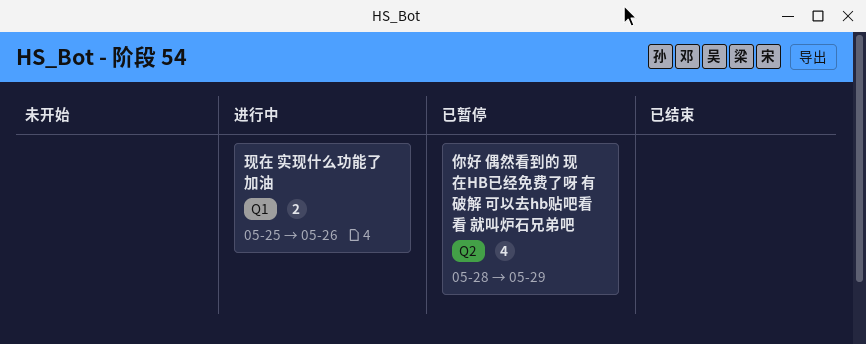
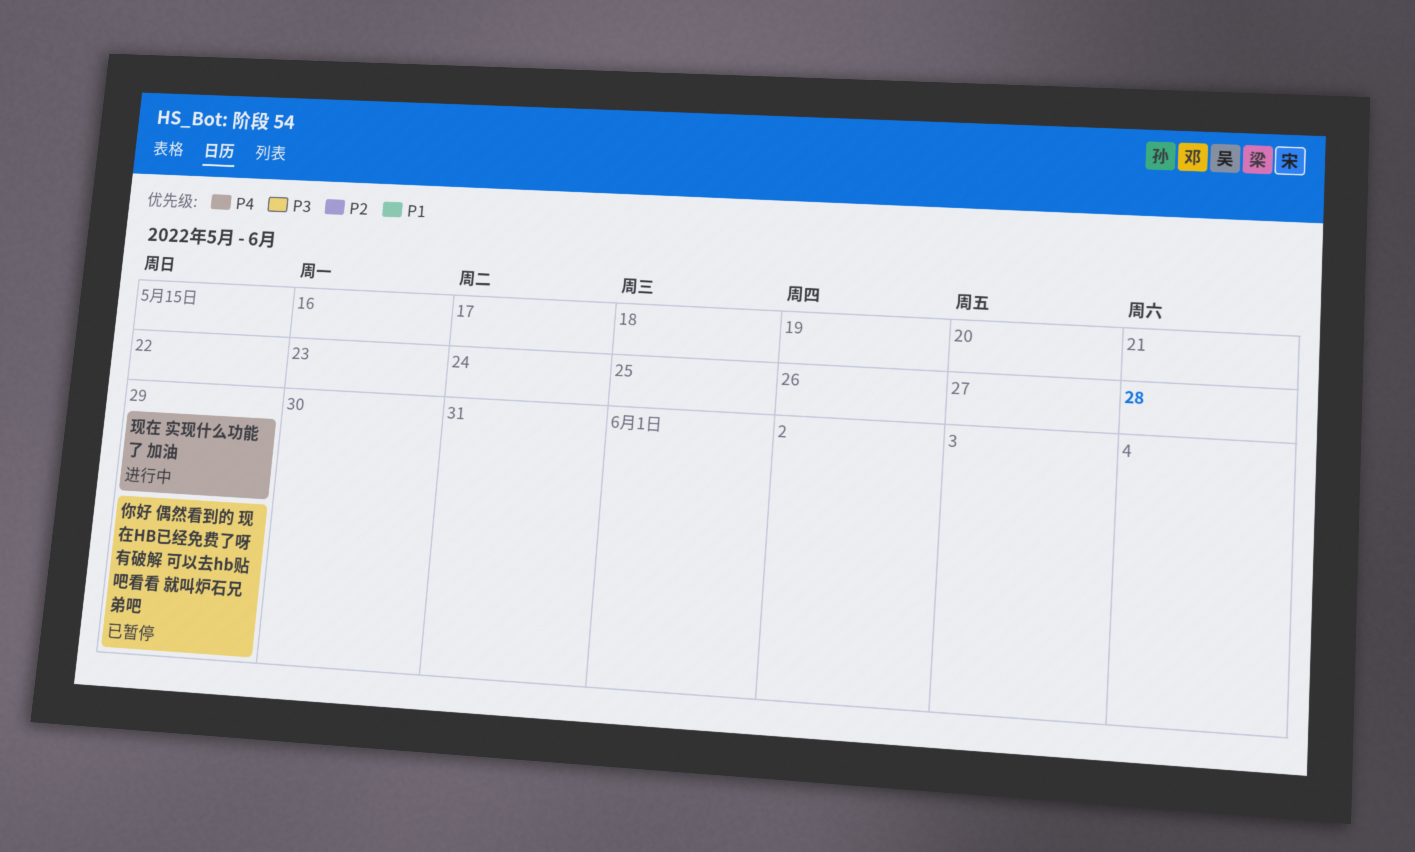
现在 实现什么功能了 加油, due: May 26 -> May 29

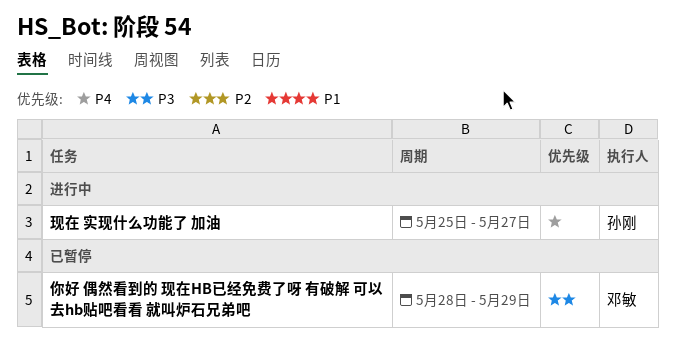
现在 实现什么功能了 加油, due: May 29 -> May 27

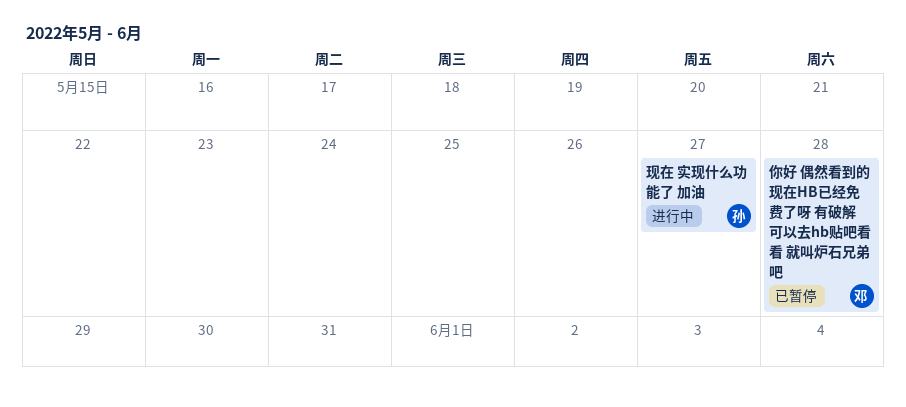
你好 偶然看到的 现在HB已经免费了呀 有破解 可以去hb贴吧看看 就叫炉石兄弟吧, due: May 29 -> May 28

